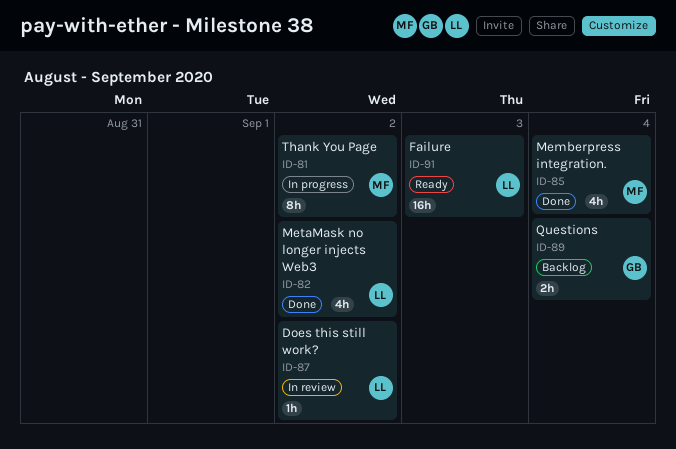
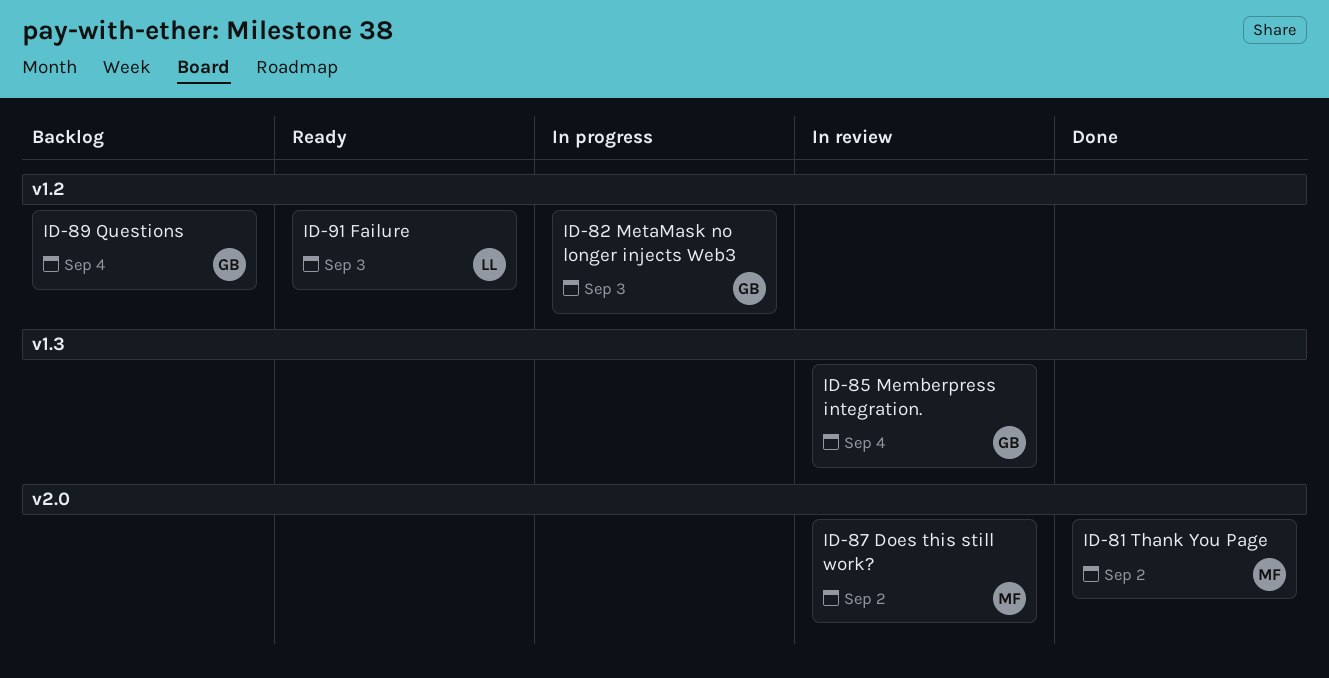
ID-81, status: In progress -> Done
ID-82, status: Done -> In progress
ID-82, owner: LL -> GB
ID-82, due: Sep 2 -> Sep 3
ID-85, status: Done -> In review
ID-85, owner: MF -> GB
ID-87, owner: LL -> MF

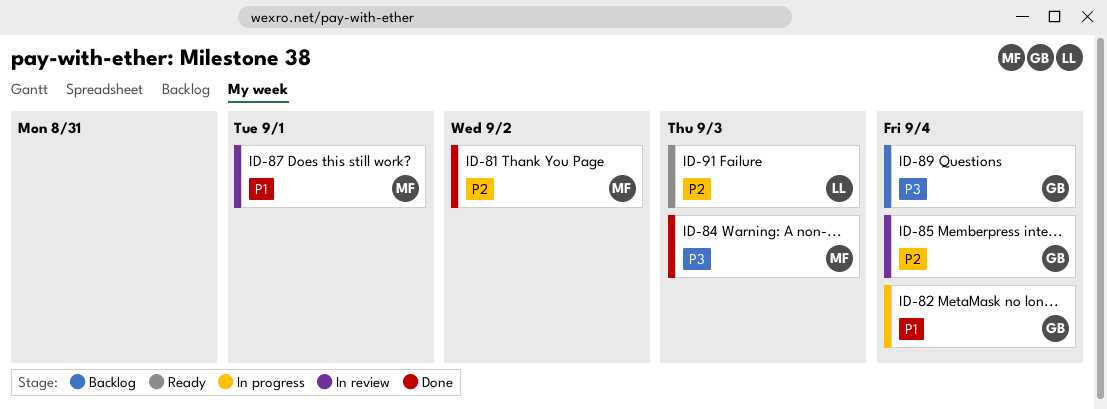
ID-82, due: Sep 3 -> Sep 4
ID-84: none -> present
ID-87, due: Sep 2 -> Sep 1

